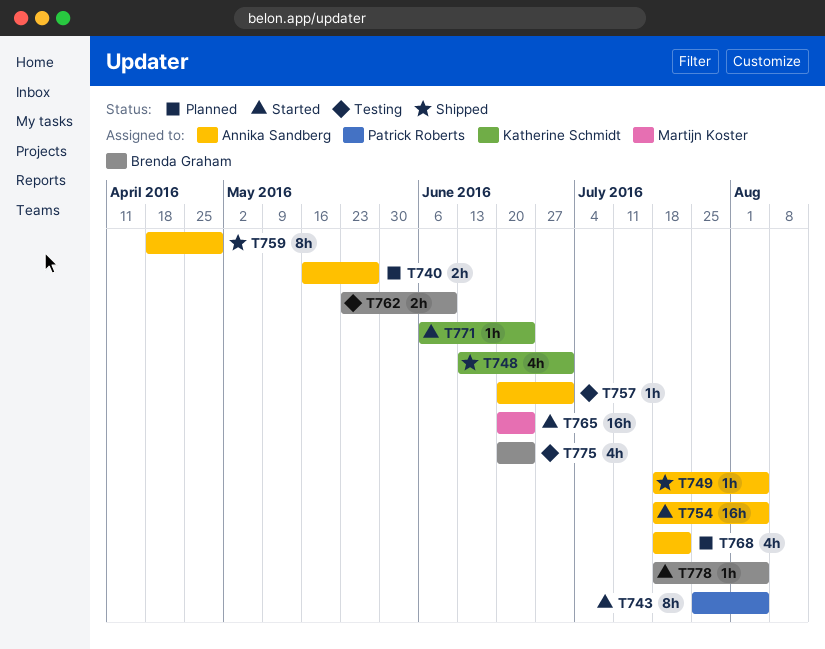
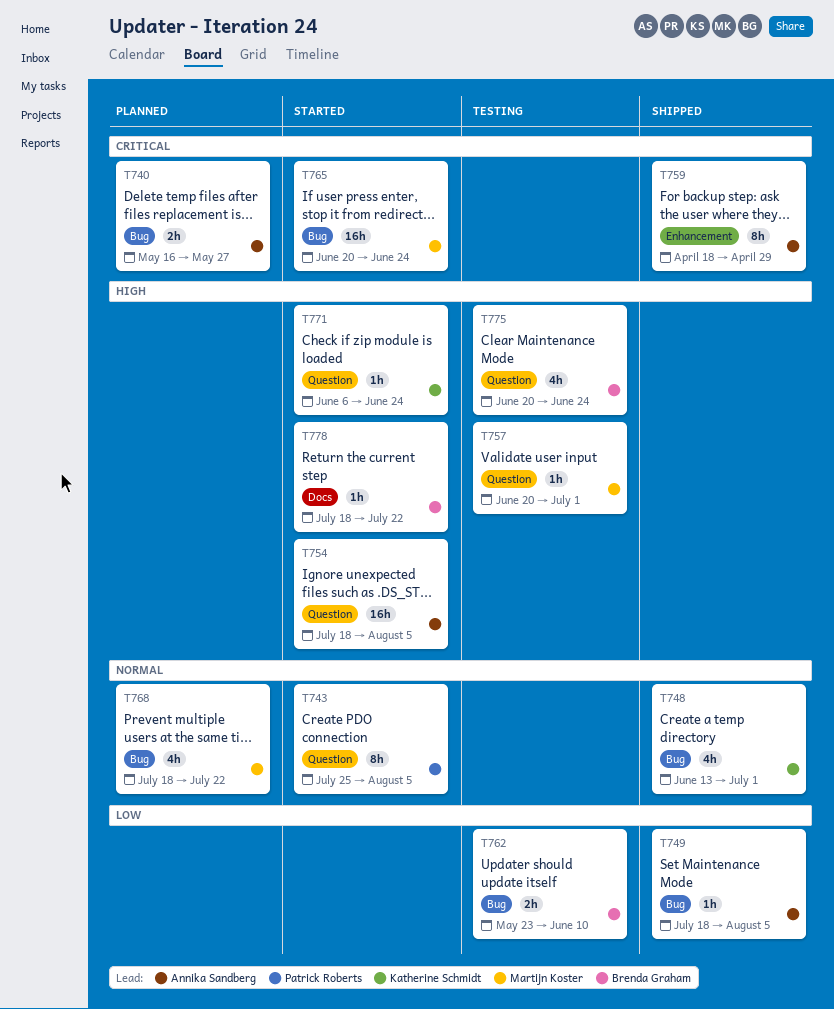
T757, owner: Annika Sandberg -> Martijn Koster
T768, owner: Annika Sandberg -> Martijn Koster
T778, due: Aug 5 -> Jul 22

